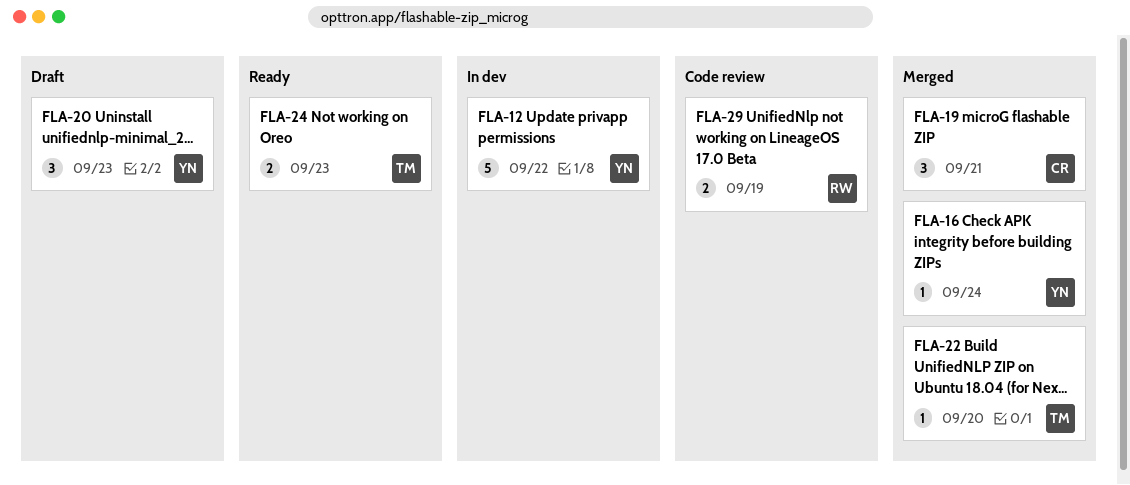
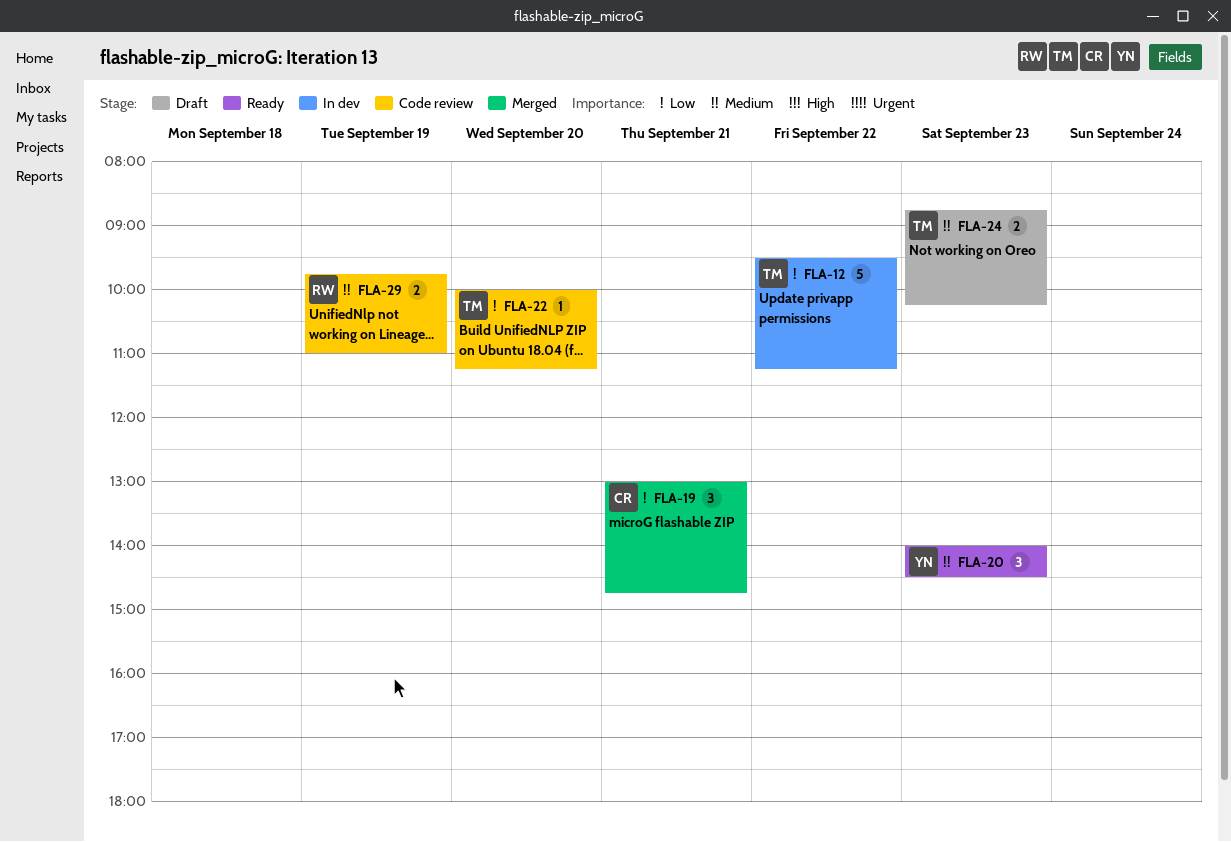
FLA-12, owner: YN -> TM
FLA-16: present -> none
FLA-20, status: Draft -> Ready
FLA-22, status: Merged -> Code review
FLA-24, status: Ready -> Draft

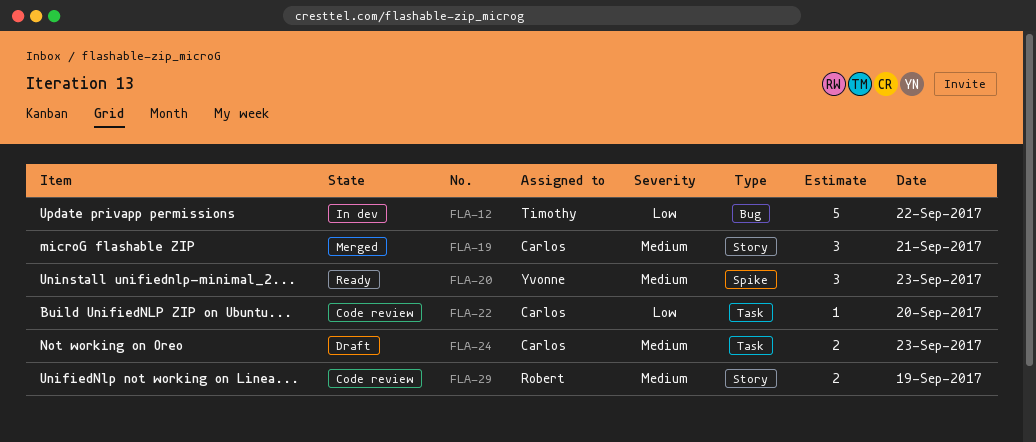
FLA-19, priority: Low -> Medium
FLA-22, owner: Timothy -> Carlos
FLA-24, owner: Timothy -> Carlos

